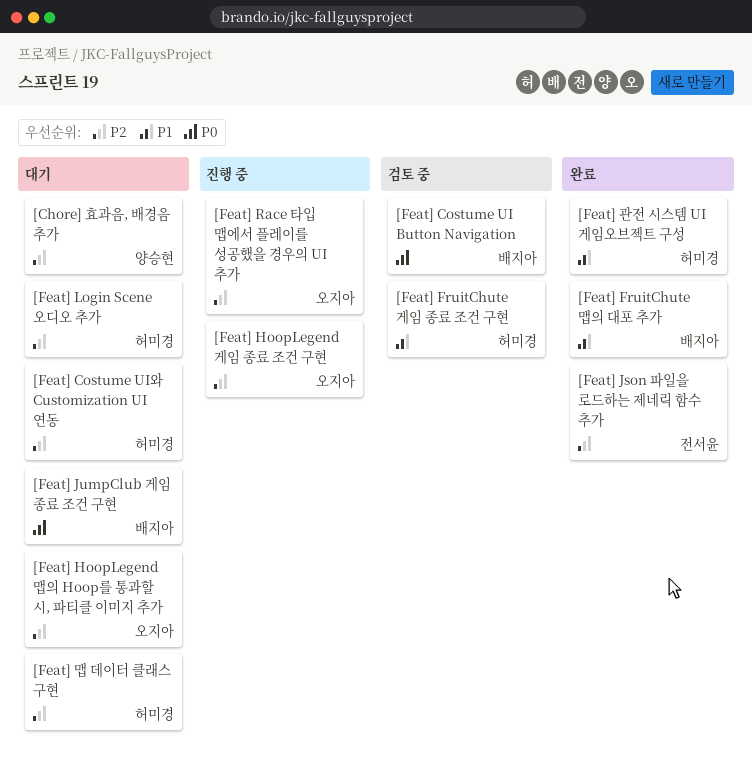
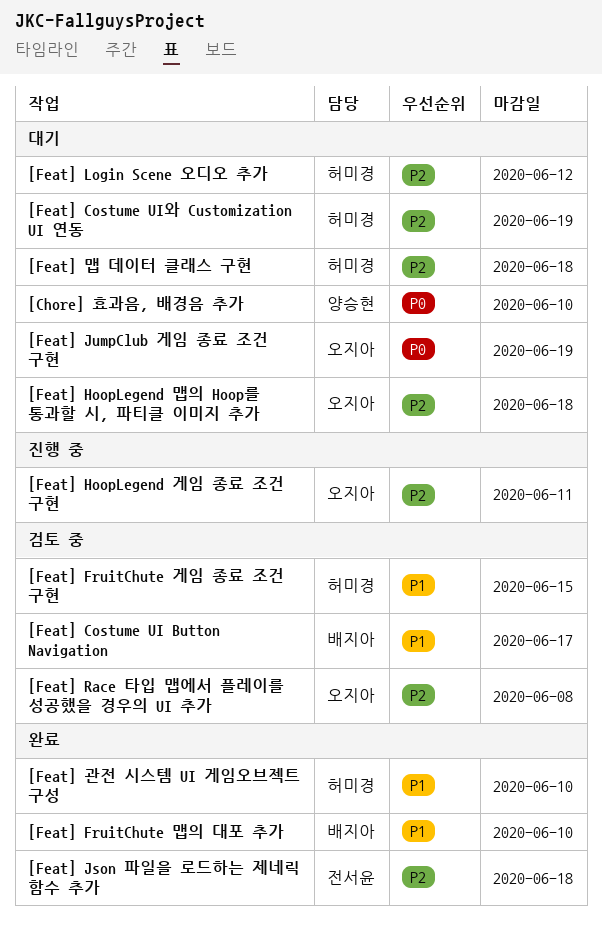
[Chore] 효과음, 배경음 추가, priority: P2 -> P0
[Feat] Costume UI Button Navigation, priority: P0 -> P1
[Feat] JumpClub 게임 종료 조건 구현, owner: 배지아 -> 오지아
[Feat] Race 타입 맵에서 플레이를 성공했을 경우의 UI 추가, status: 진행 중 -> 검토 중

